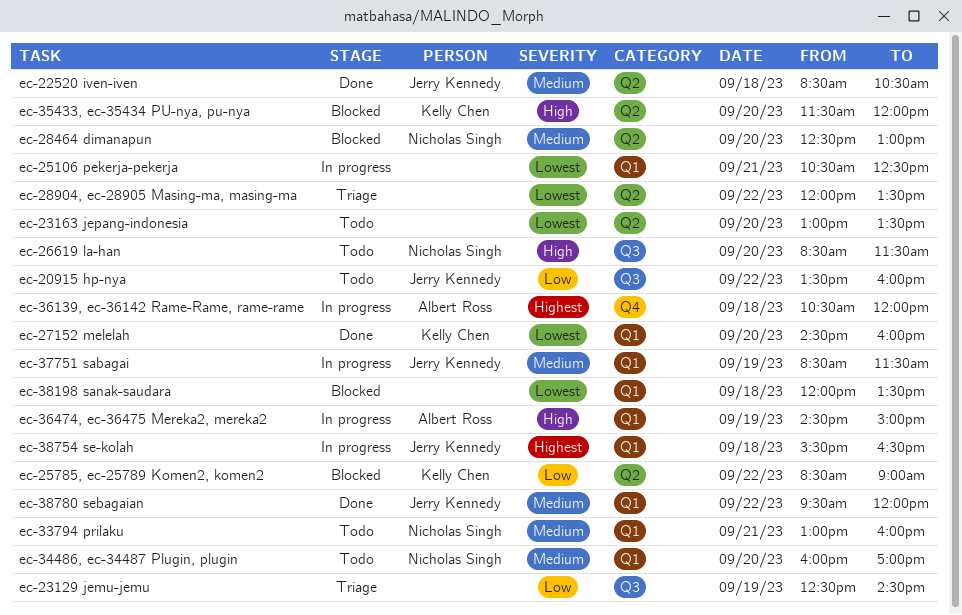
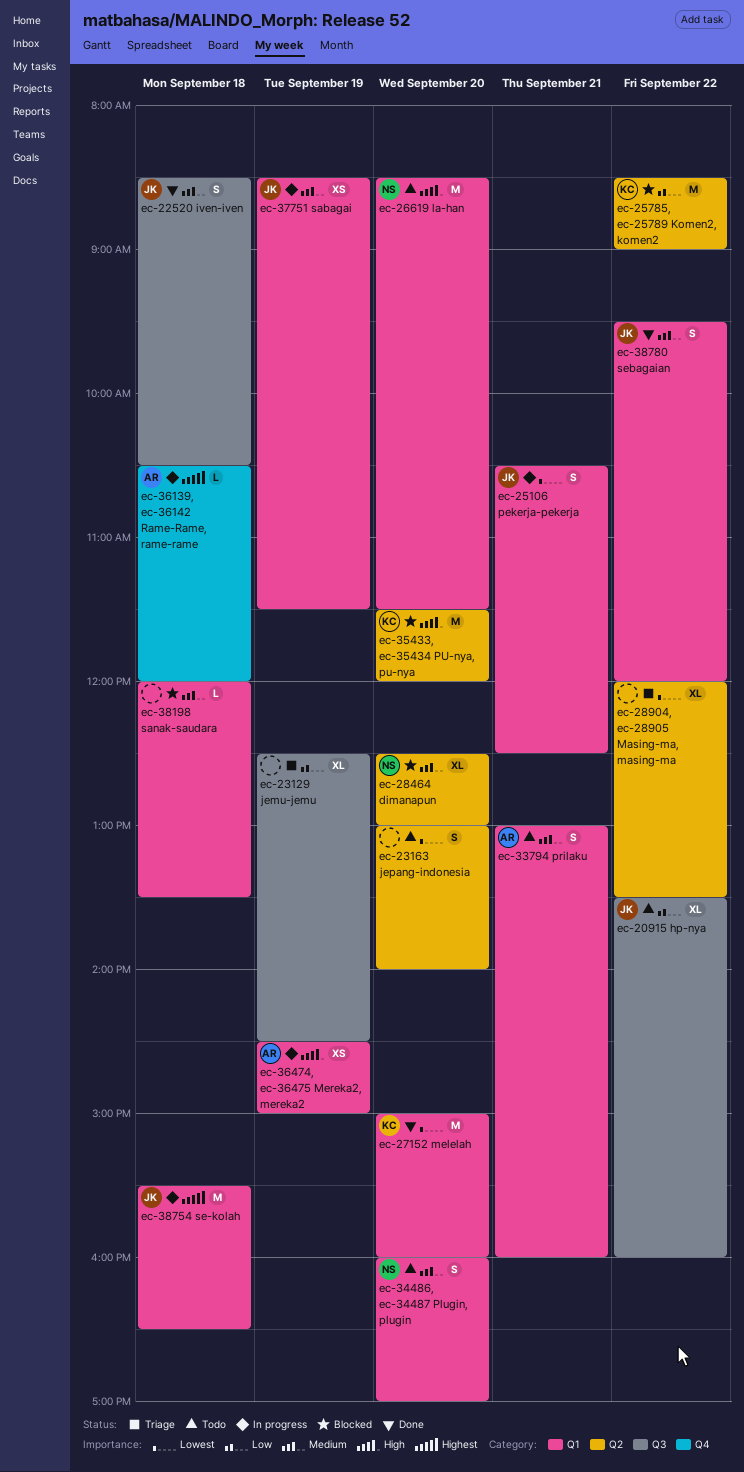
ec-22520 iven-iven, label: Q2 -> Q3
ec-23163 jepang-indonesia, ends: 13:30 -> 14:00
ec-25106 pekerja-pekerja, owner: none -> Jerry Kennedy
ec-26619 la-han, label: Q3 -> Q1
ec-27152 melelah, begins: 14:30 -> 15:00
ec-33794 prilaku, owner: Nicholas Singh -> Albert Ross
ec-38198 sanak-saudara, priority: Lowest -> Medium

